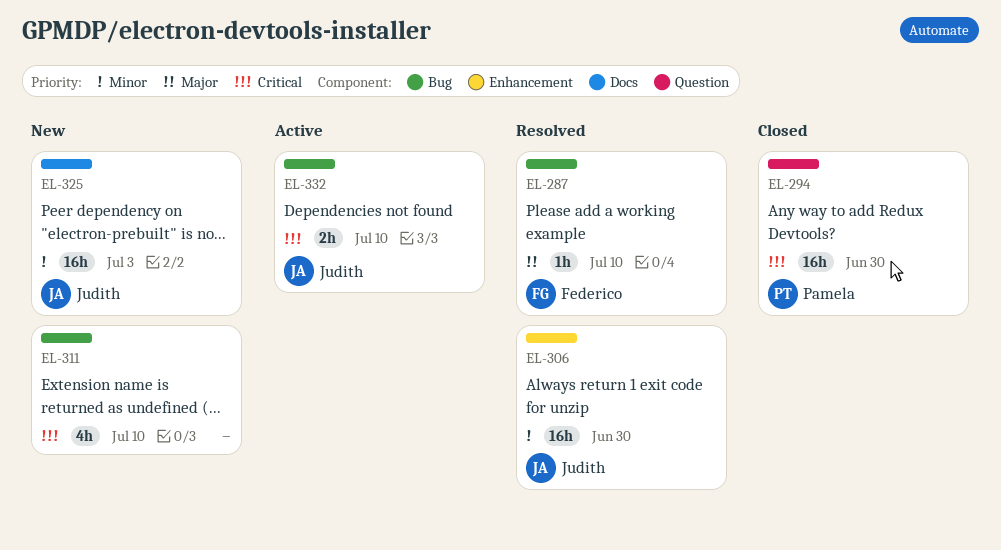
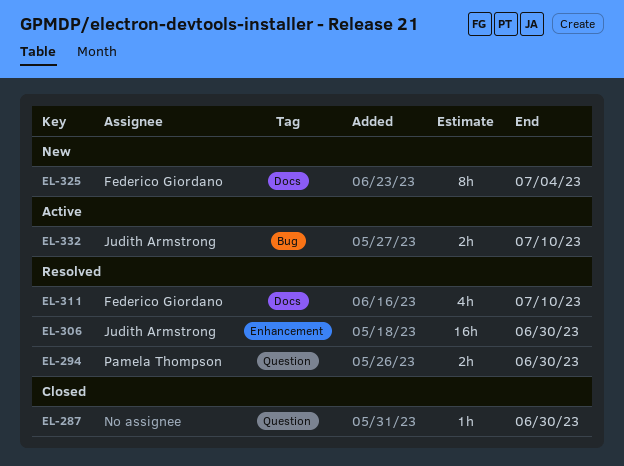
EL-287, status: Resolved -> Closed
EL-287, owner: Federico Giordano -> none
EL-287, label: Bug -> Question
EL-287, due: Jul 10 -> Jun 30
EL-294, status: Closed -> Resolved
EL-294, estimate: 16h -> 2h
EL-311, status: New -> Resolved
EL-311, owner: none -> Federico Giordano
EL-311, label: Bug -> Docs
EL-325, owner: Judith Armstrong -> Federico Giordano
EL-325, estimate: 16h -> 8h
EL-325, due: Jul 3 -> Jul 4

